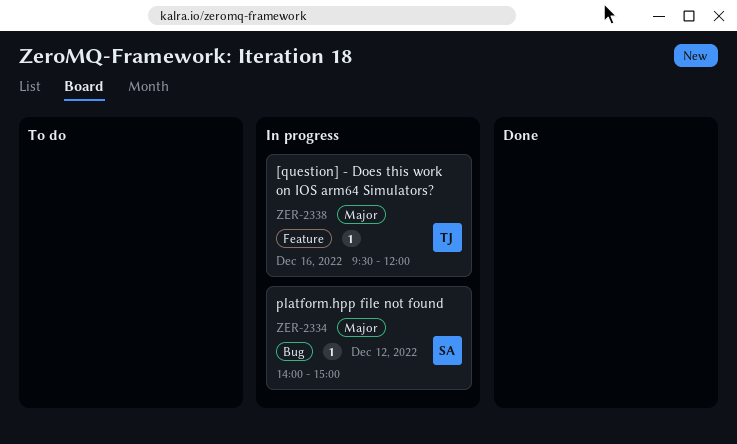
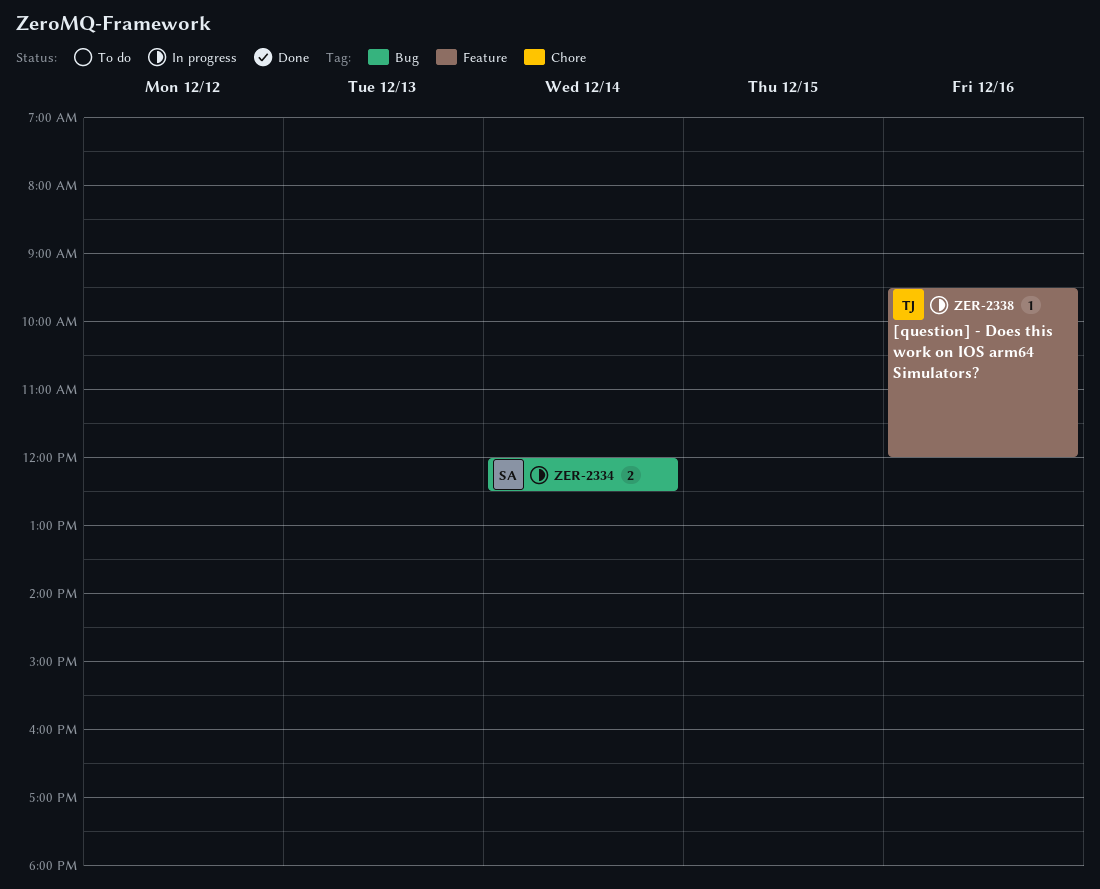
ZER-2334, estimate: 1 -> 2
ZER-2334, day: Dec 12 -> Dec 14
ZER-2334, begins: 14:00 -> 12:00
ZER-2334, ends: 15:00 -> 12:30

